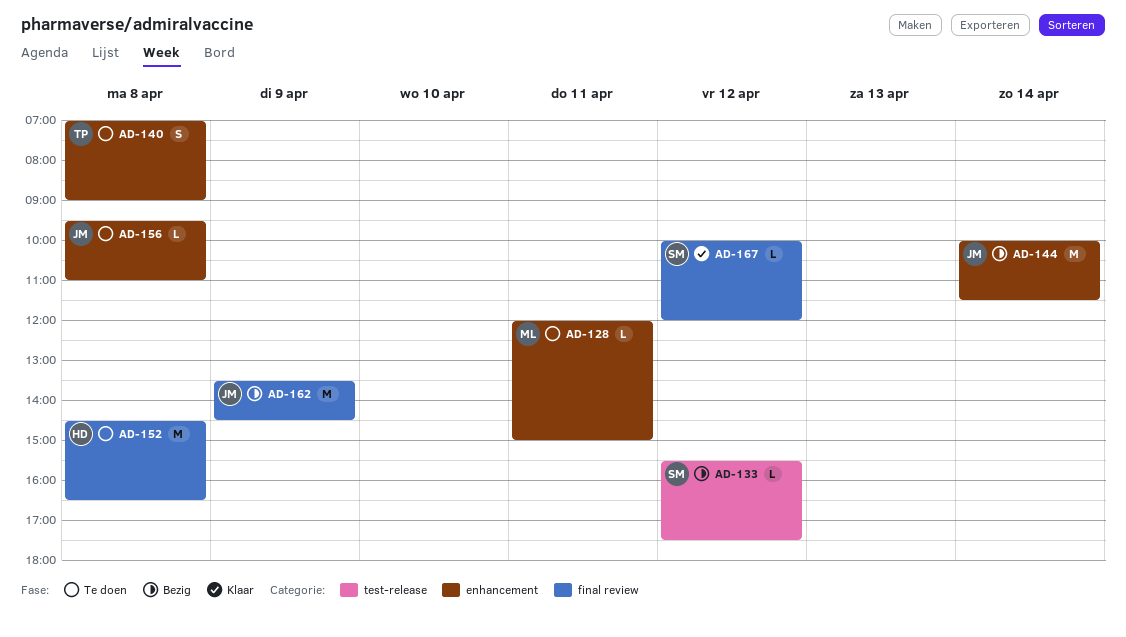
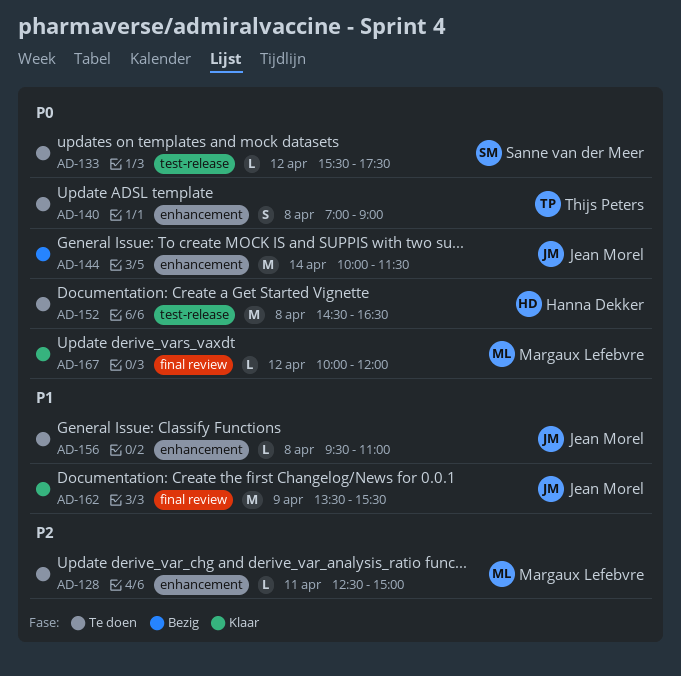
AD-128, begins: 12:00 -> 12:30
AD-133, status: Bezig -> Te doen
AD-152, label: final review -> test-release
AD-162, status: Bezig -> Klaar
AD-162, ends: 14:30 -> 15:30
AD-167, owner: Sanne van der Meer -> Margaux Lefebvre

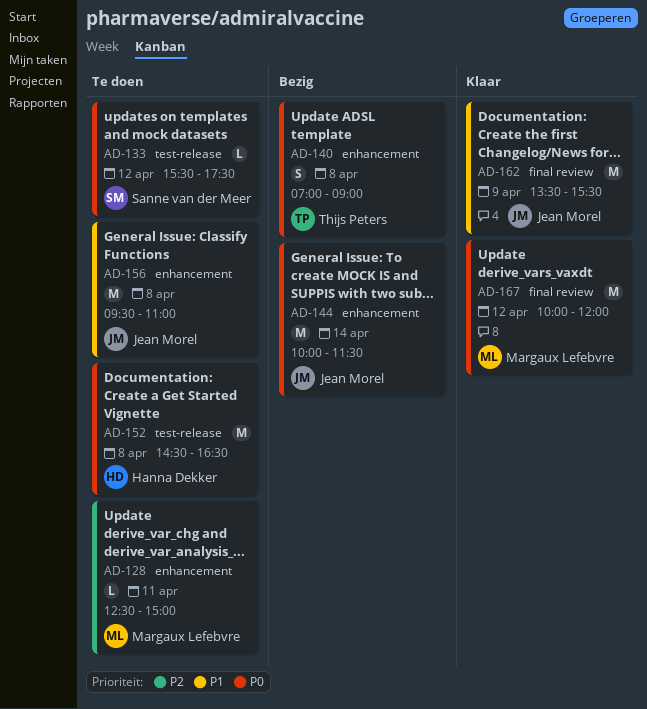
AD-140, status: Te doen -> Bezig
AD-156, estimate: L -> M
AD-167, estimate: L -> M

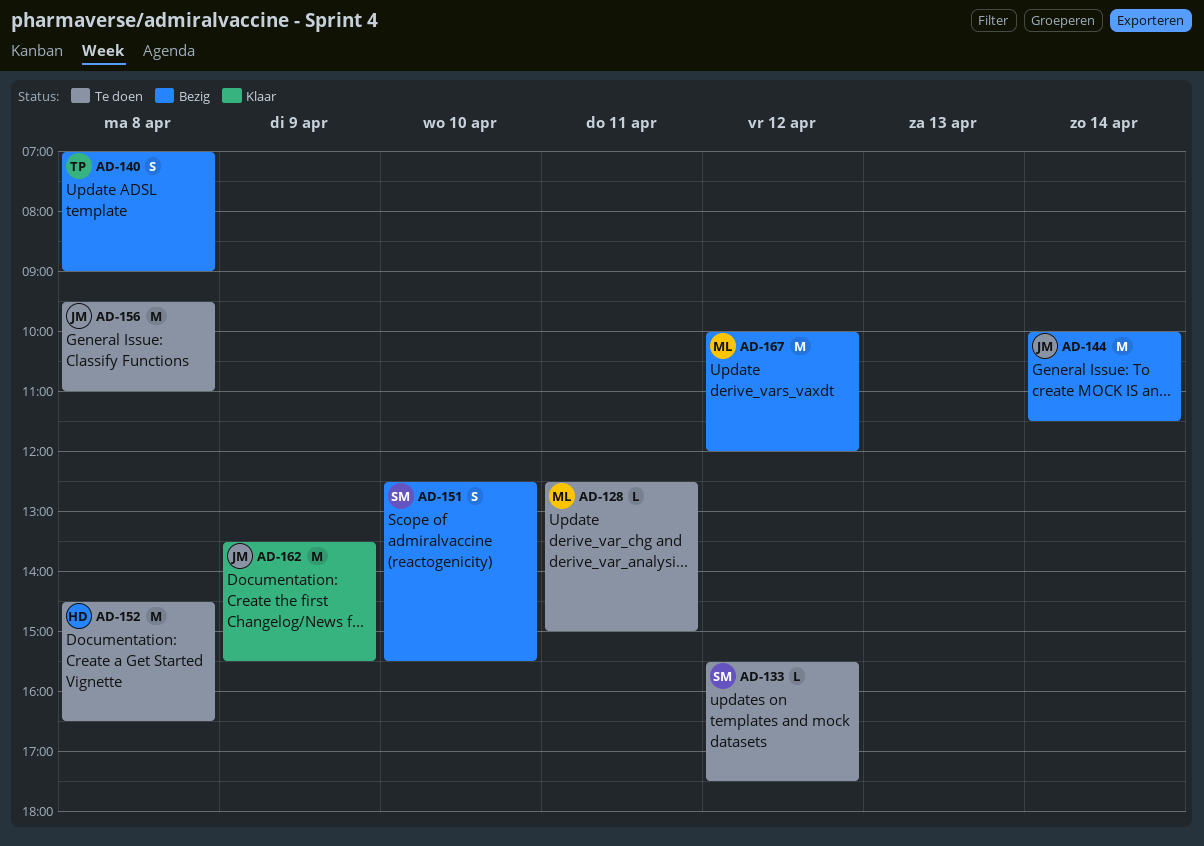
AD-151: none -> present
AD-167, status: Klaar -> Bezig

